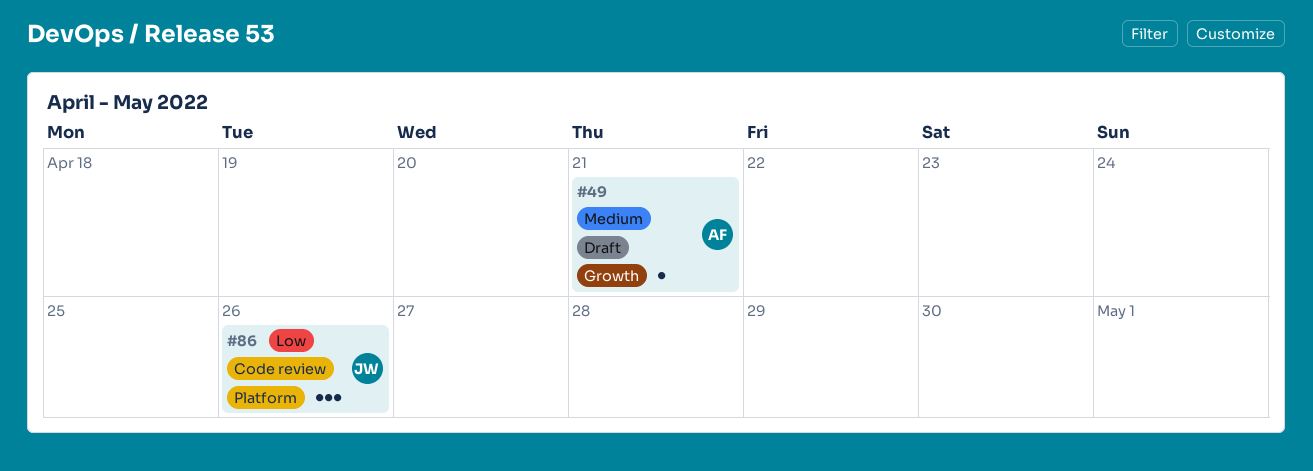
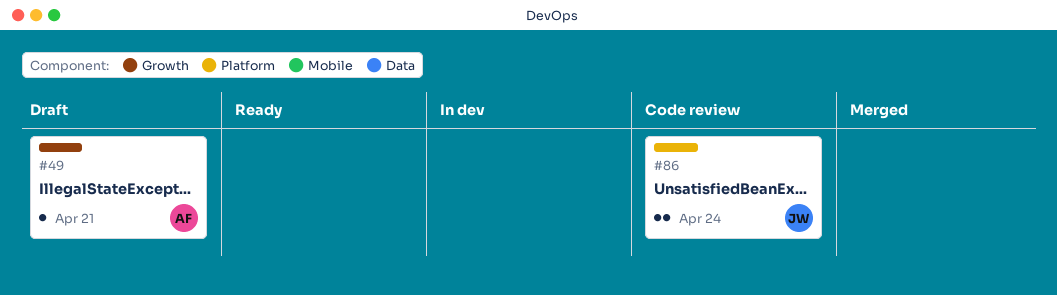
#86, estimate: 3 -> 2
#86, due: Apr 26 -> Apr 24

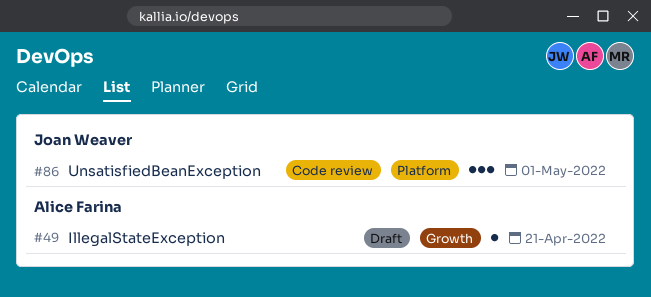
#86, estimate: 2 -> 3
#86, due: Apr 24 -> May 1

